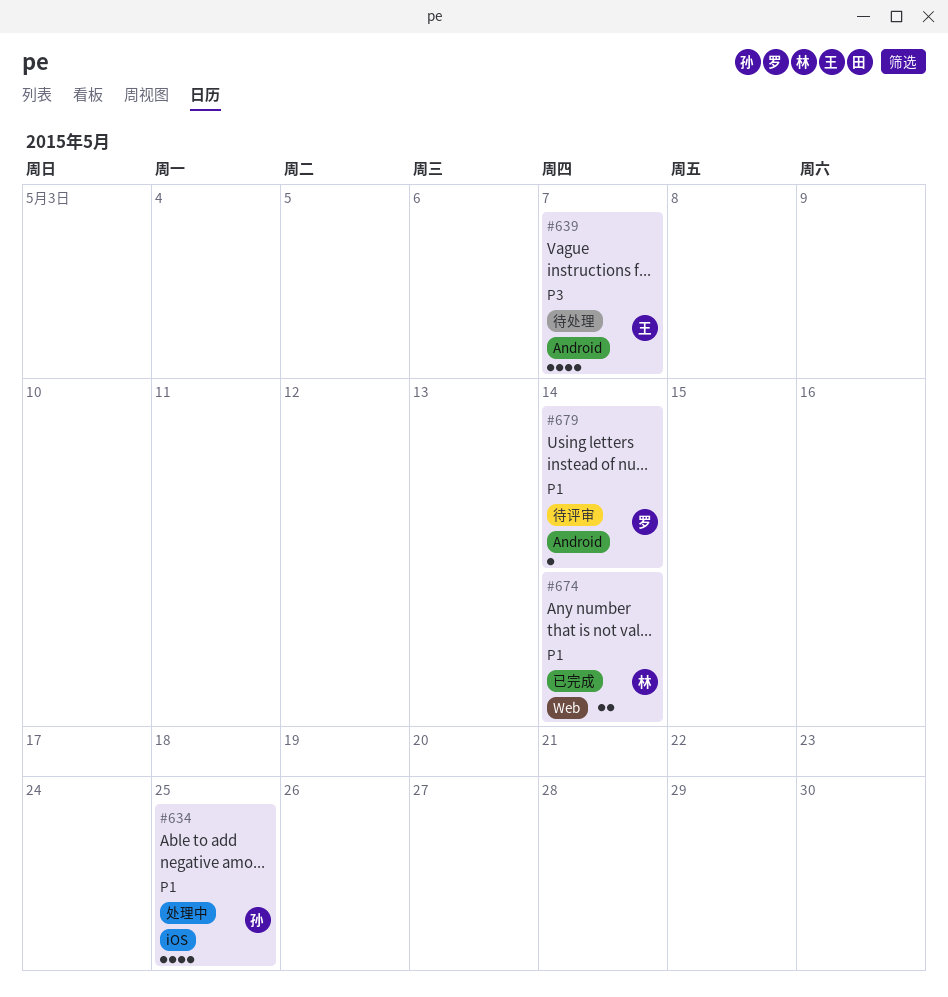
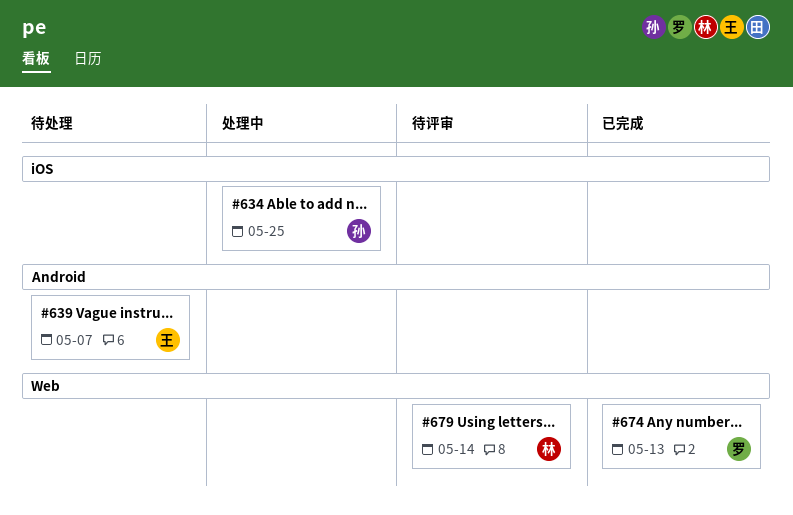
#674, owner: 林 -> 罗
#674, due: May 14 -> May 13
#679, owner: 罗 -> 林
#679, label: Android -> Web

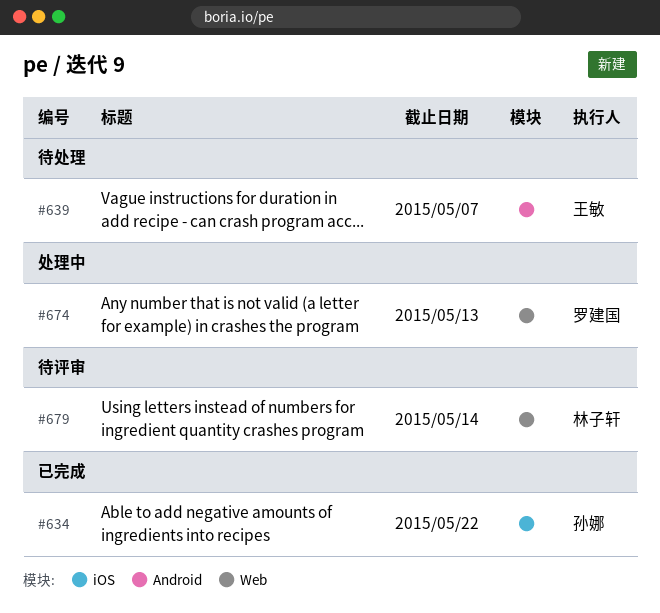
#634, status: 处理中 -> 已完成
#634, due: May 25 -> May 22
#674, status: 已完成 -> 处理中

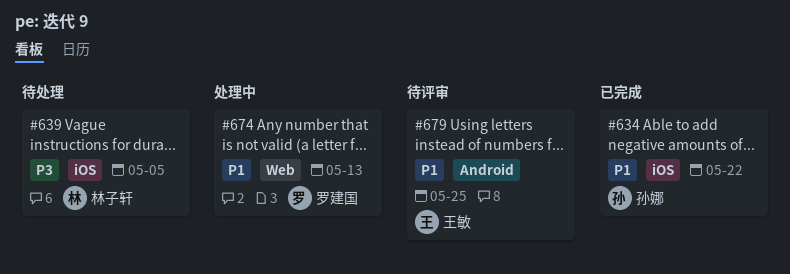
#639, owner: 王敏 -> 林子轩
#639, label: Android -> iOS
#639, due: May 7 -> May 5
#679, owner: 林子轩 -> 王敏
#679, label: Web -> Android
#679, due: May 14 -> May 25

